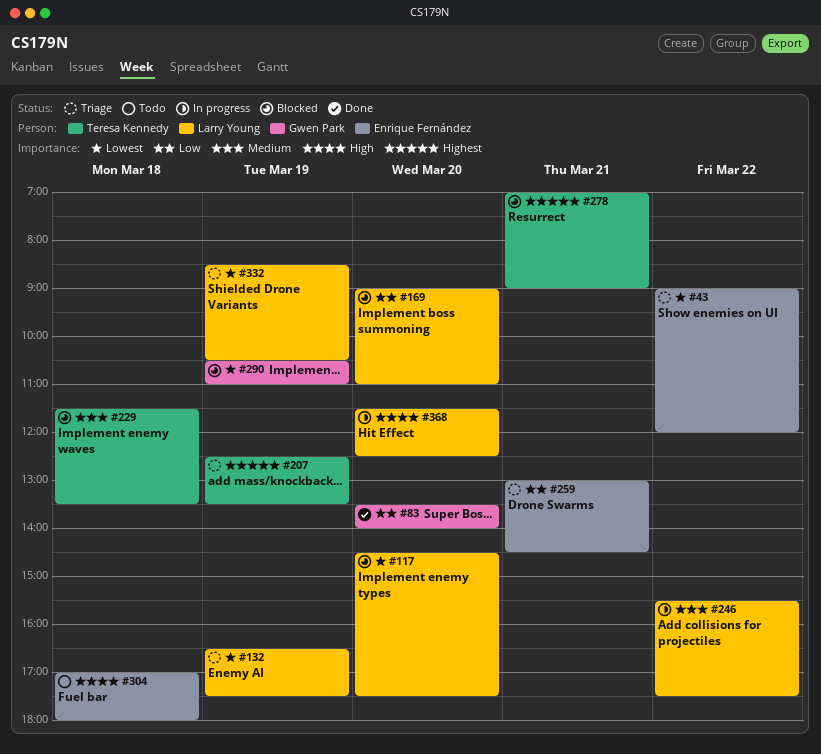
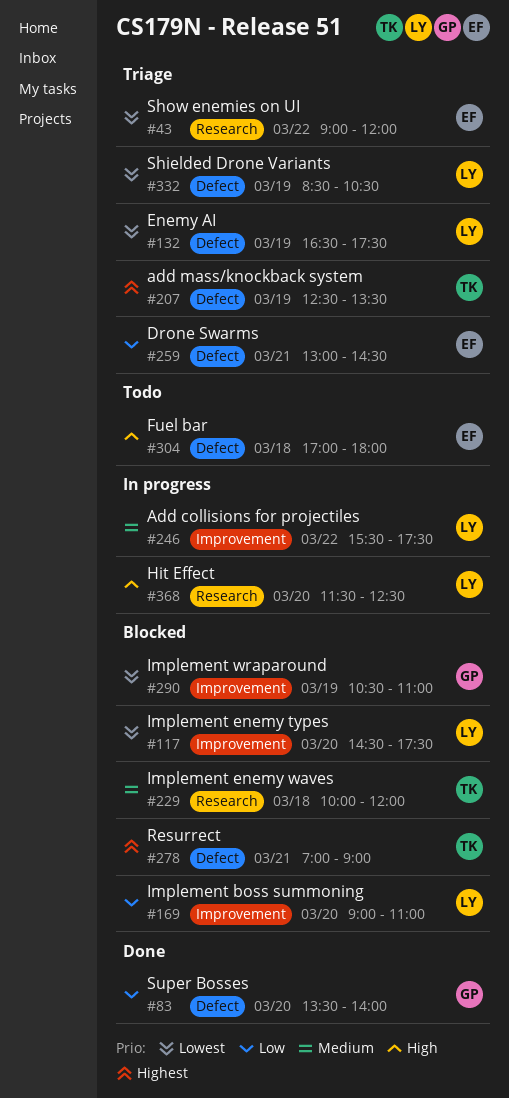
#229, begins: 11:30 -> 10:00
#229, ends: 13:30 -> 12:00

